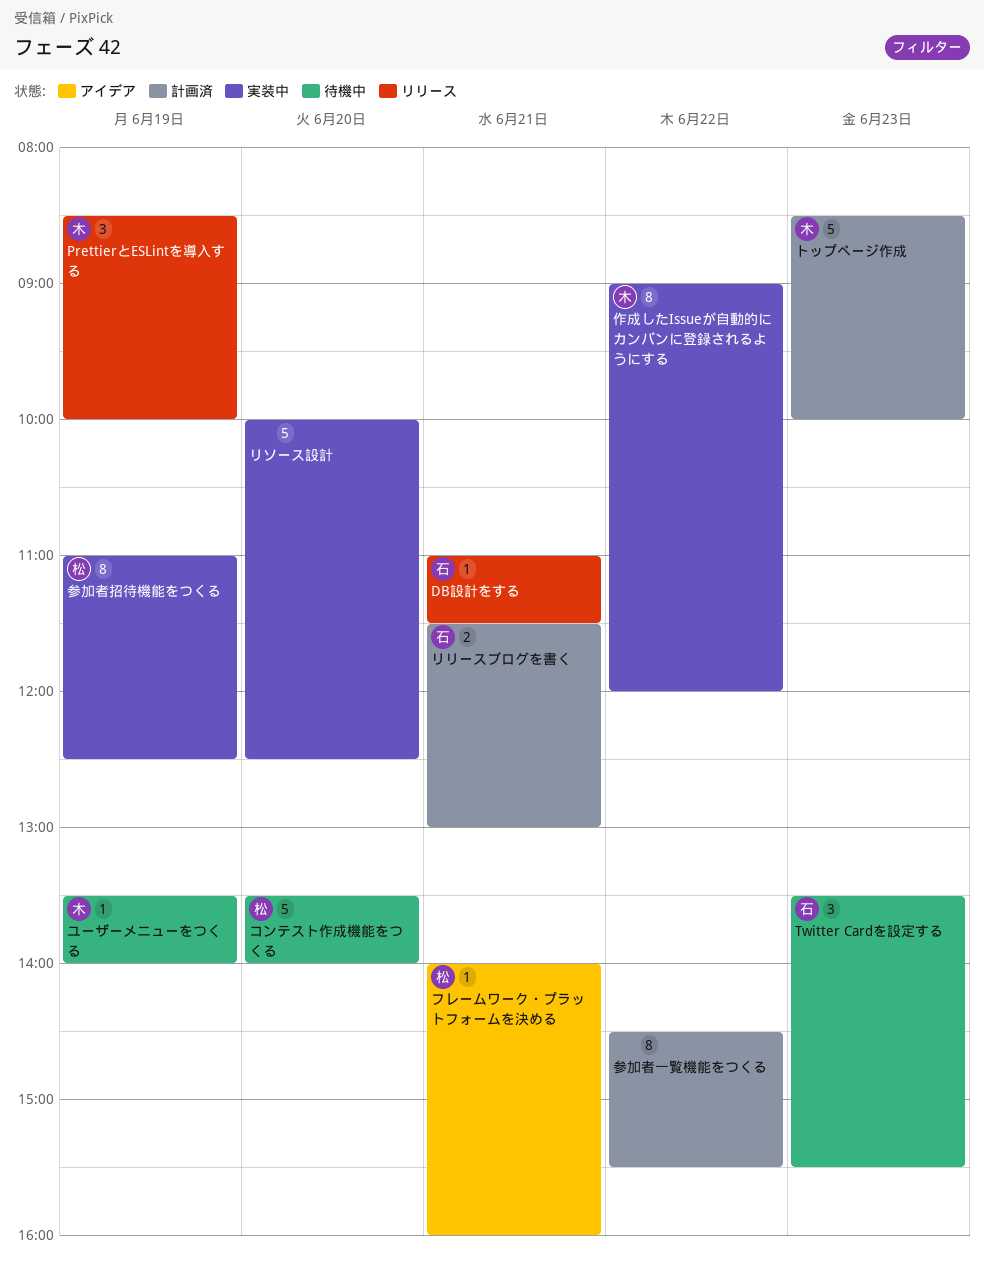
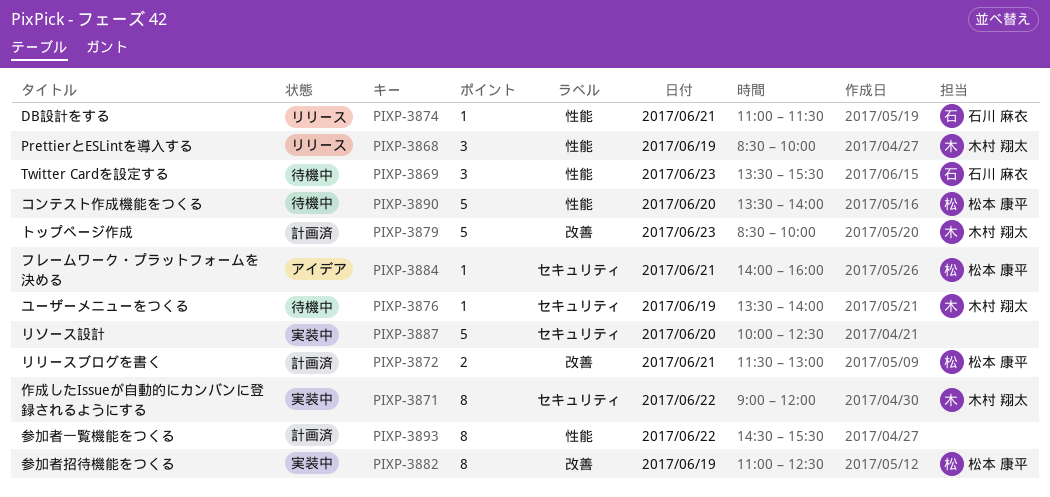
リリースブログを書く, owner: 石川 麻衣 -> 松本 康平

